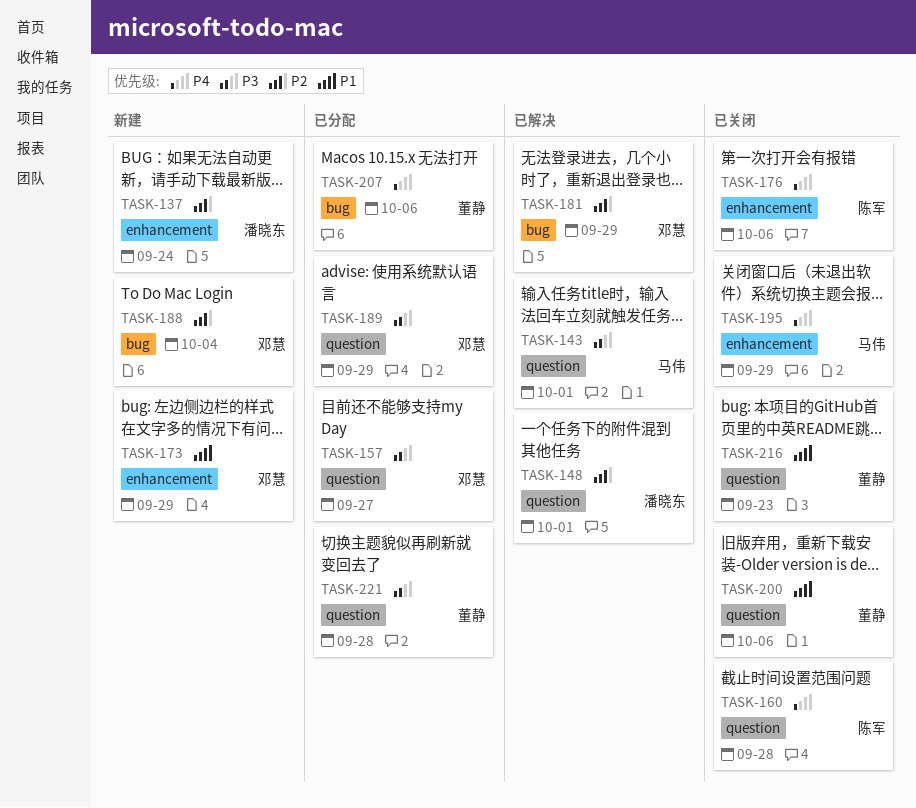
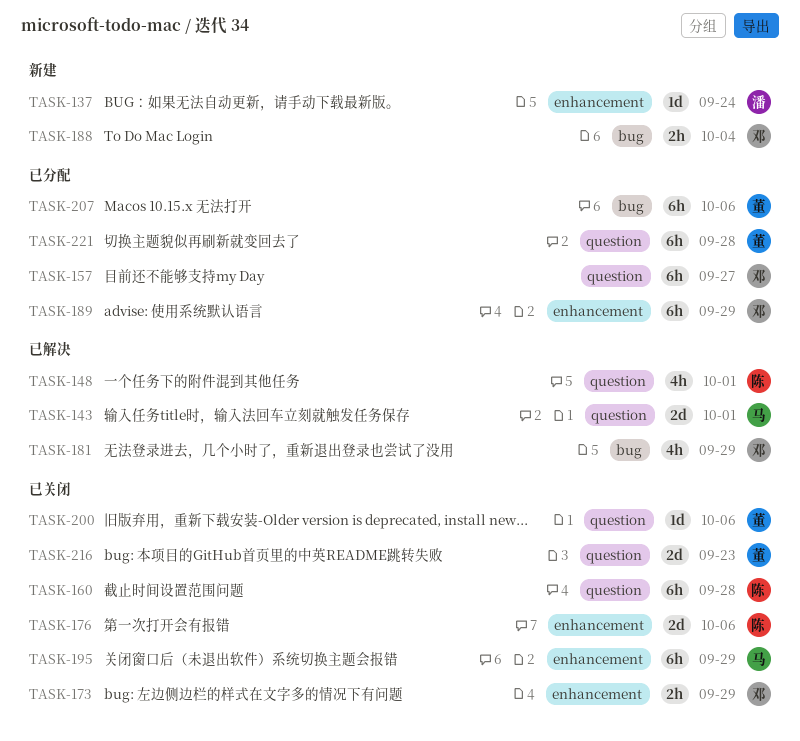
TASK-148, owner: 潘晓东 -> 陈军
TASK-173, status: 新建 -> 已关闭
TASK-189, label: question -> enhancement

